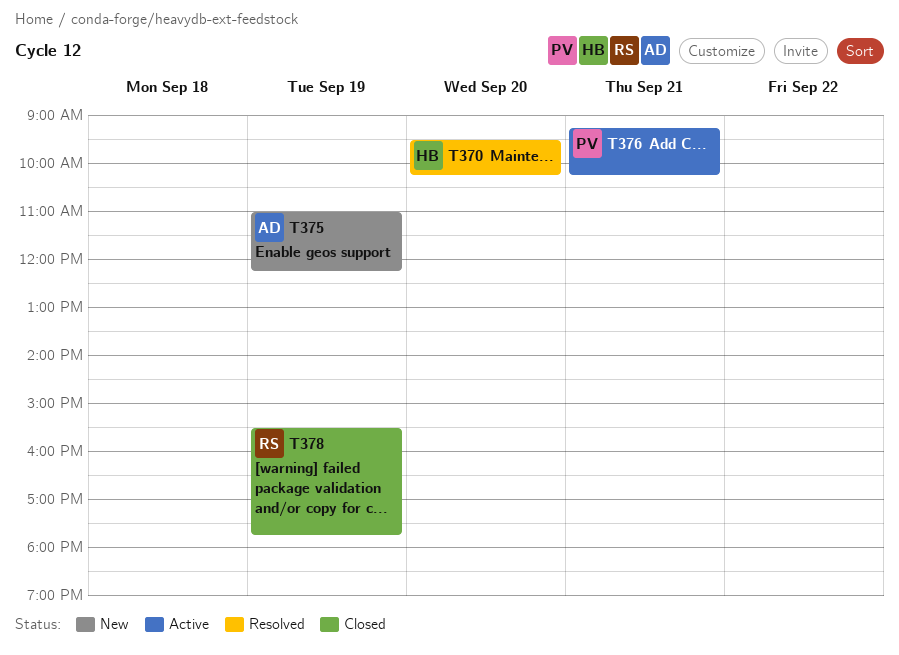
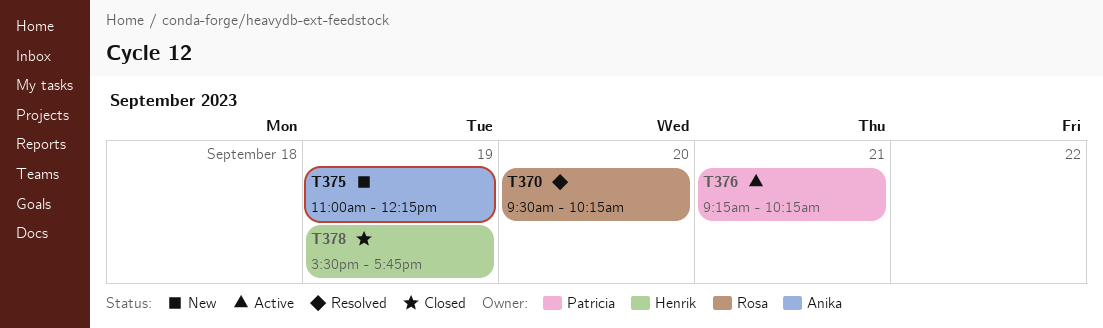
T370, owner: Henrik -> Rosa
T378, owner: Rosa -> Henrik

